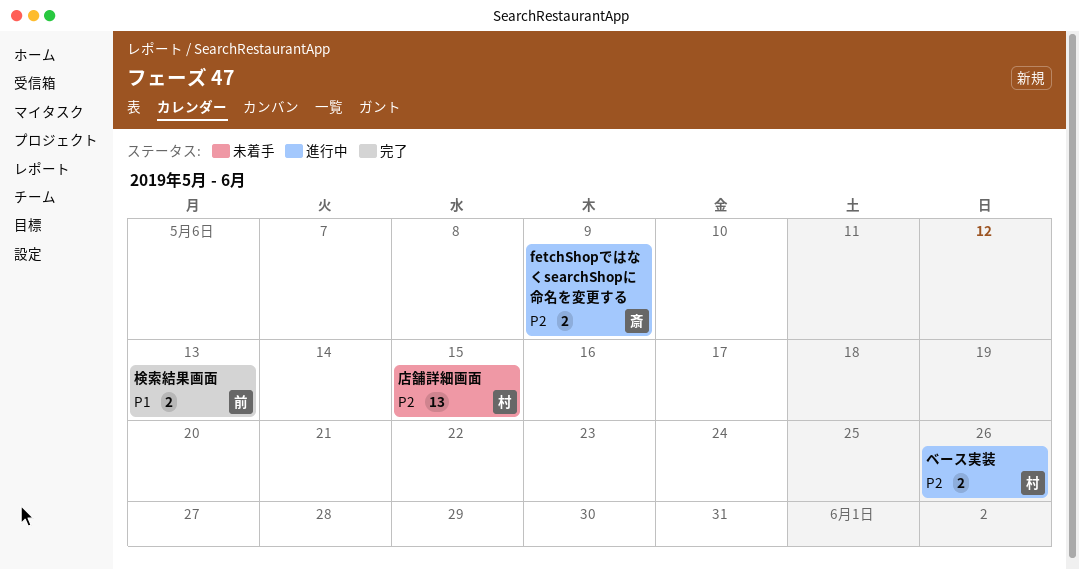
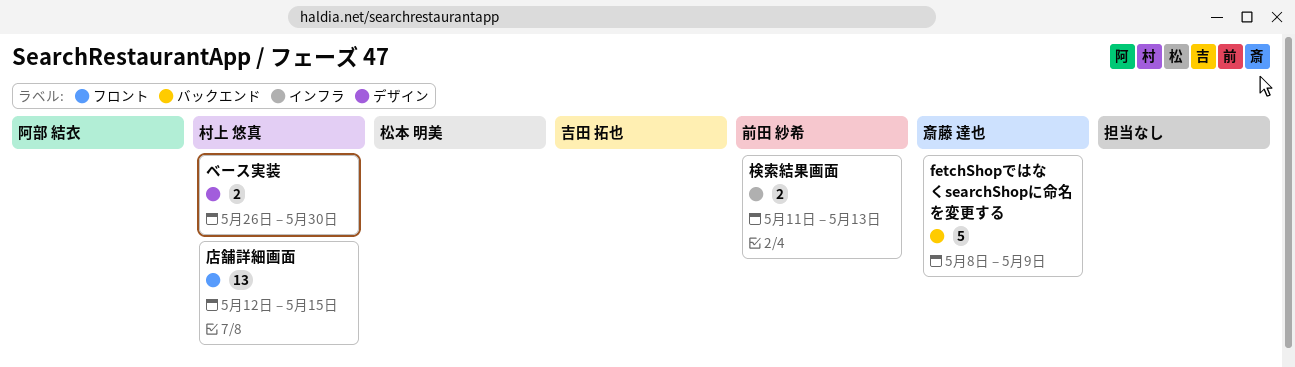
fetchShopではなくsearchShopに命名を変更する, estimate: 2 -> 5
ベース実装, due: May 26 -> May 30

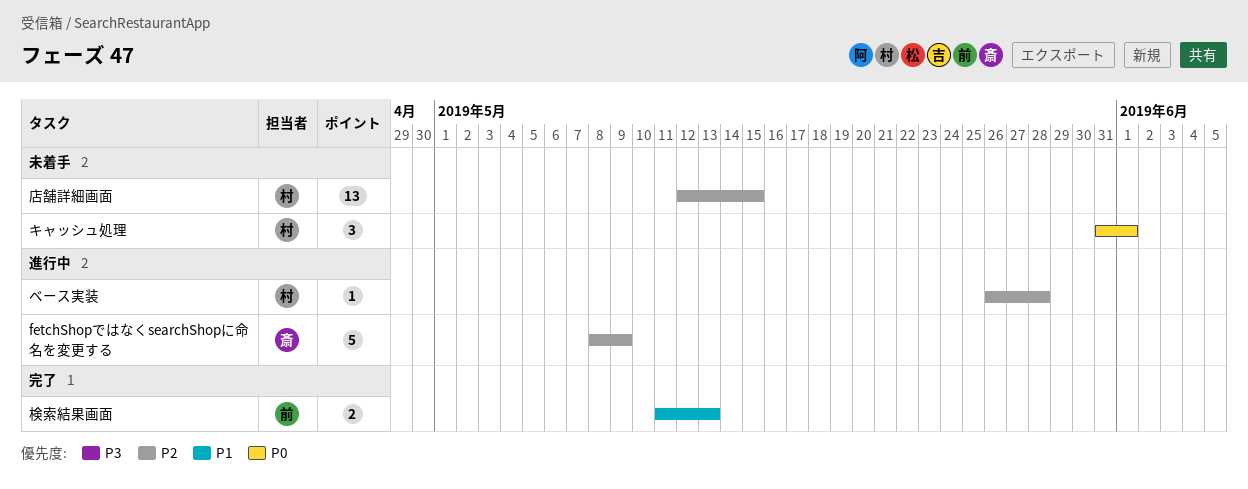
キャッシュ処理: none -> present
ベース実装, estimate: 2 -> 1
ベース実装, due: May 30 -> May 28

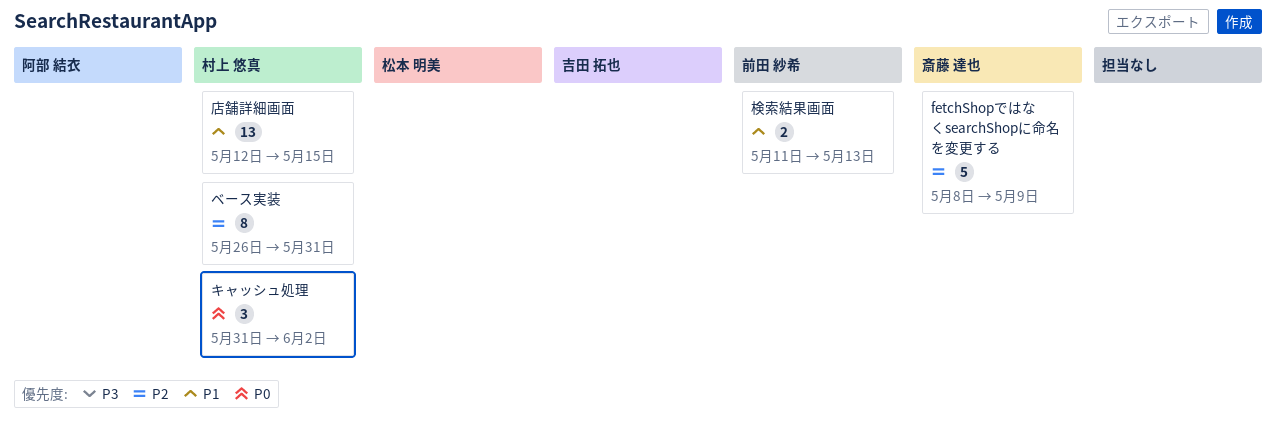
キャッシュ処理, due: Jun 1 -> Jun 2
ベース実装, estimate: 1 -> 8
ベース実装, due: May 28 -> May 31
店舗詳細画面, priority: P2 -> P1

